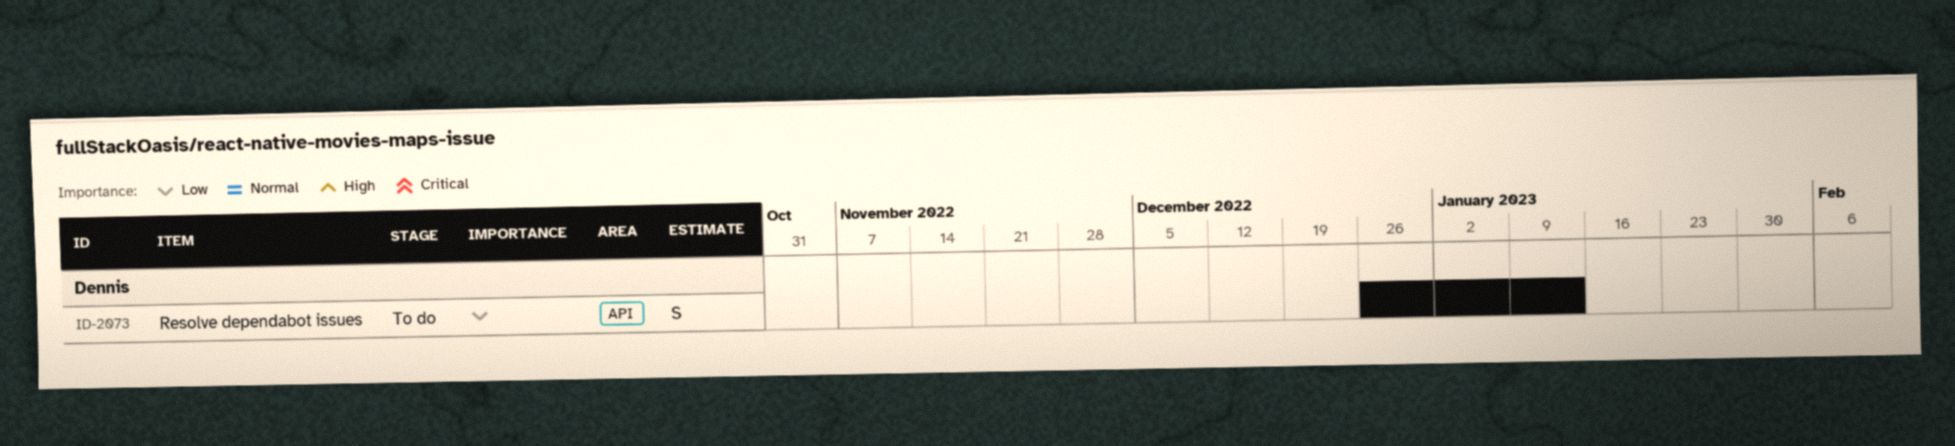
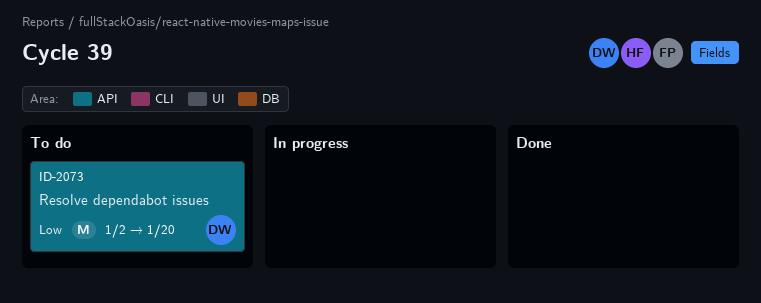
ID-2073, estimate: S -> M
ID-2073, start: Dec 26 -> Jan 2
ID-2073, due: Jan 13 -> Jan 20

